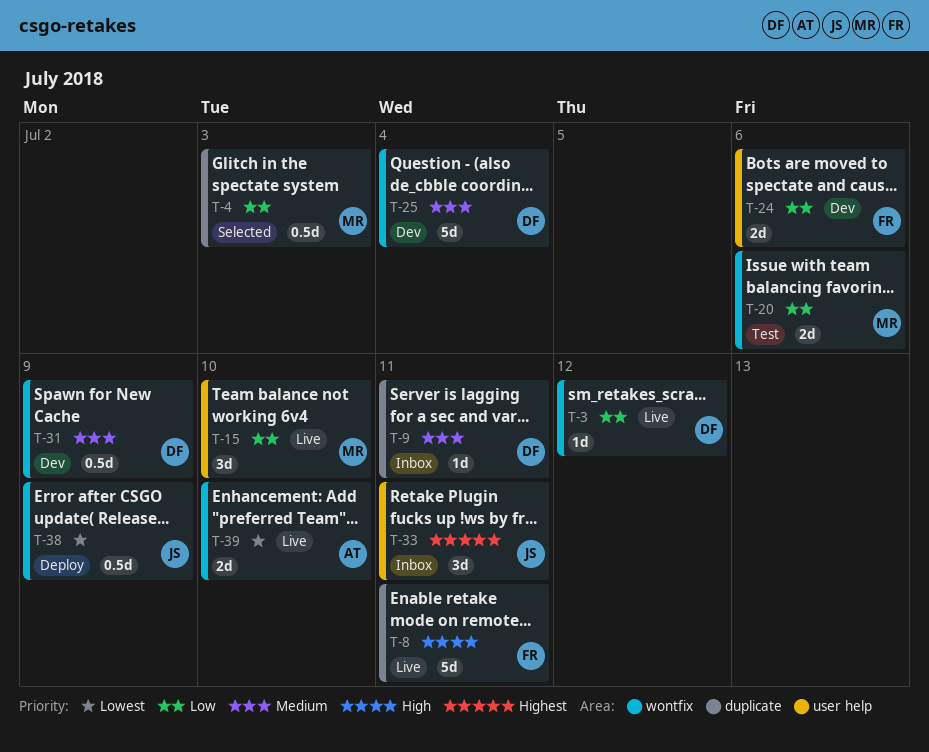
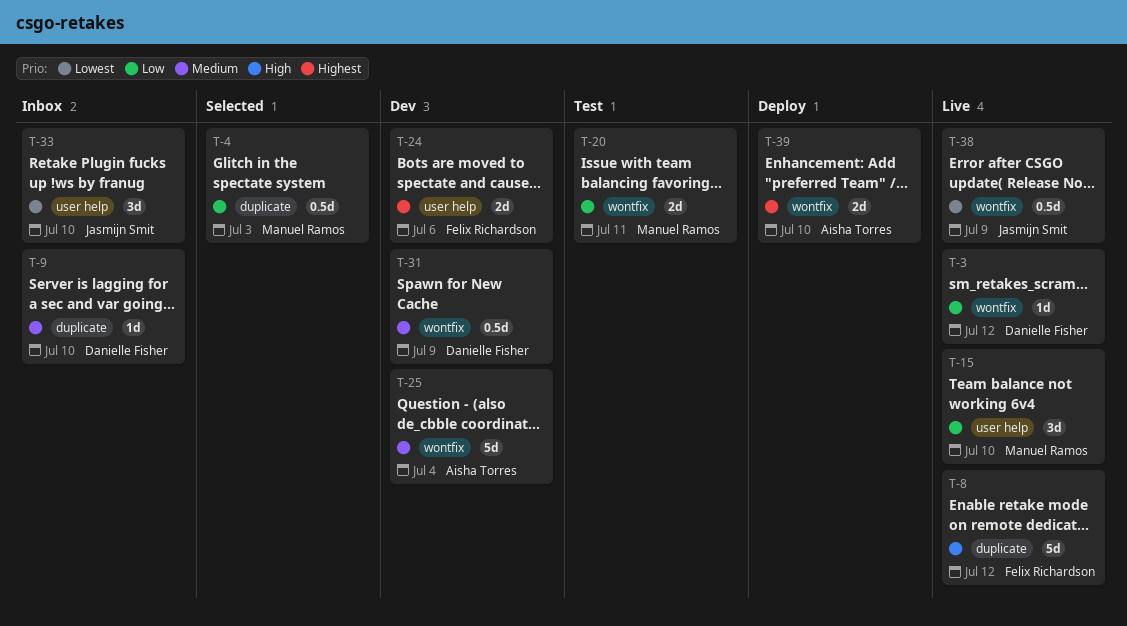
T-8, due: Jul 11 -> Jul 12
T-9, due: Jul 11 -> Jul 10
T-20, due: Jul 6 -> Jul 11
T-24, priority: Low -> Highest
T-25, owner: Danielle Fisher -> Aisha Torres
T-33, priority: Highest -> Lowest
T-33, due: Jul 11 -> Jul 10
T-38, status: Deploy -> Live
T-39, status: Live -> Deploy
T-39, priority: Lowest -> Highest

